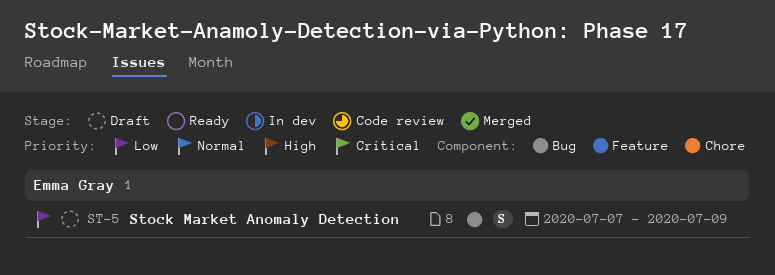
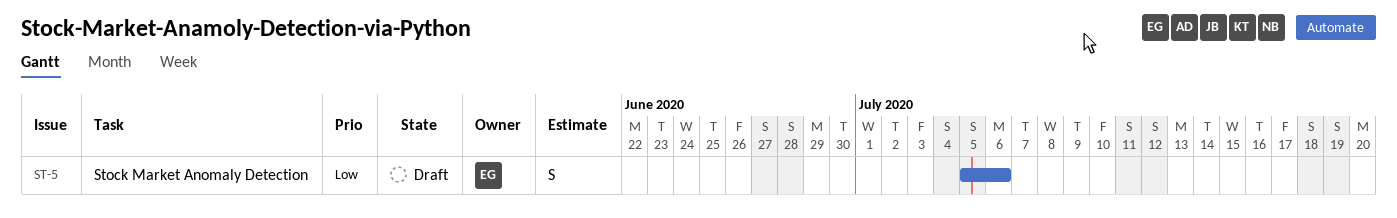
ST-5, start: Jul 7 -> Jul 5
ST-5, due: Jul 9 -> Jul 6

